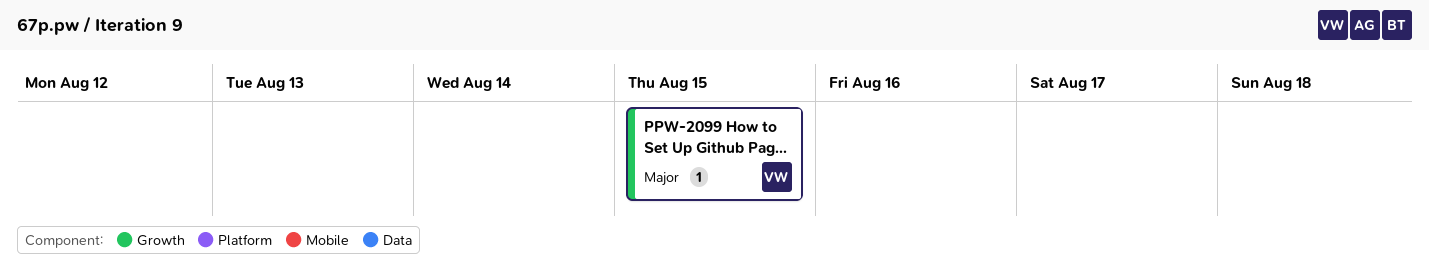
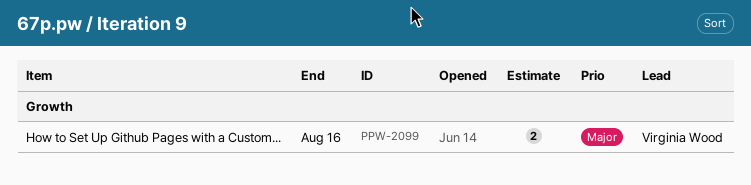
PPW-2099, estimate: 1 -> 2
PPW-2099, due: Aug 15 -> Aug 16

